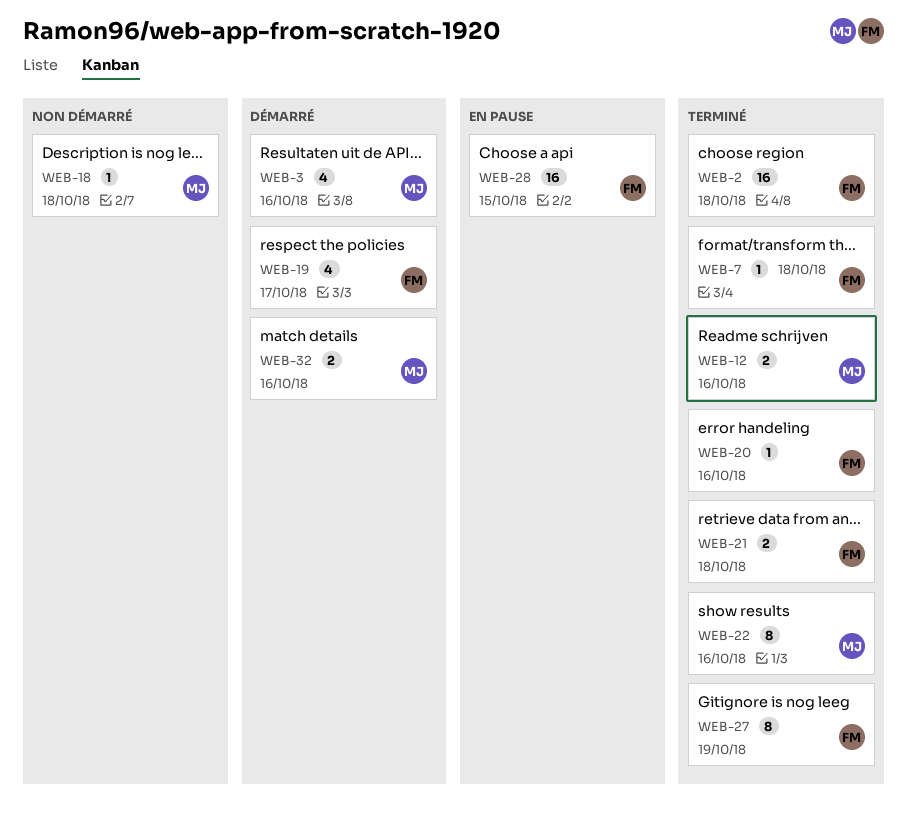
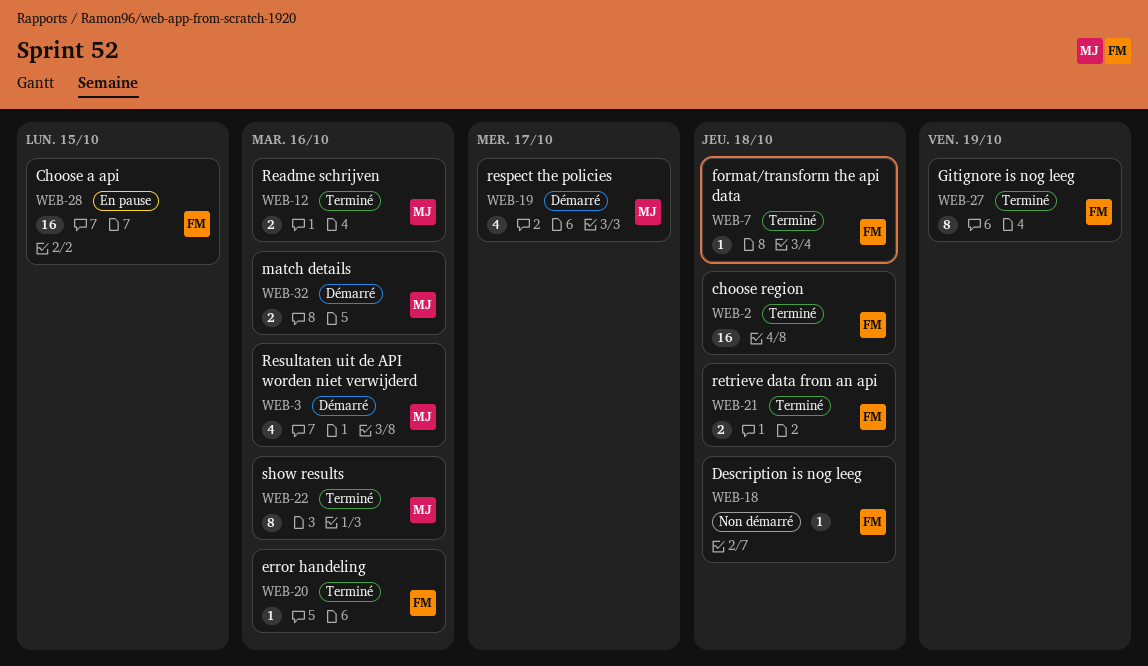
WEB-18, owner: MJ -> FM
WEB-19, owner: FM -> MJ

